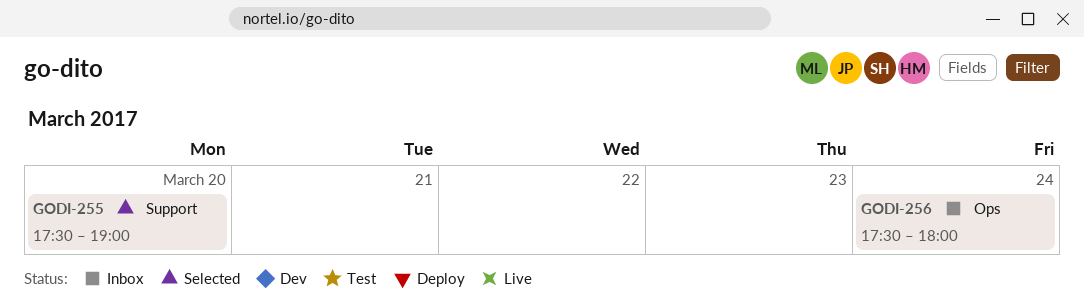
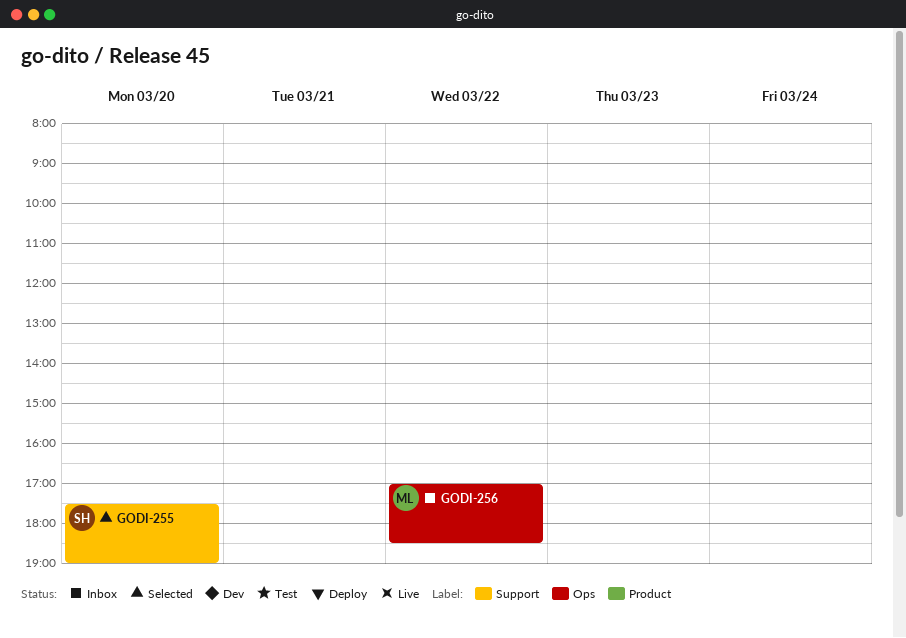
GODI-256, day: Mar 24 -> Mar 22
GODI-256, begins: 17:30 -> 17:00
GODI-256, ends: 18:00 -> 18:30

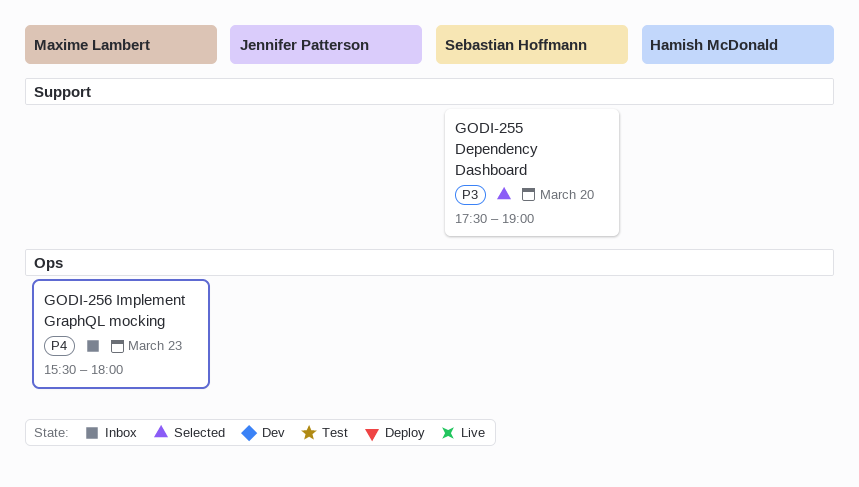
GODI-256, day: Mar 22 -> Mar 23
GODI-256, begins: 17:00 -> 15:30
GODI-256, ends: 18:30 -> 18:00

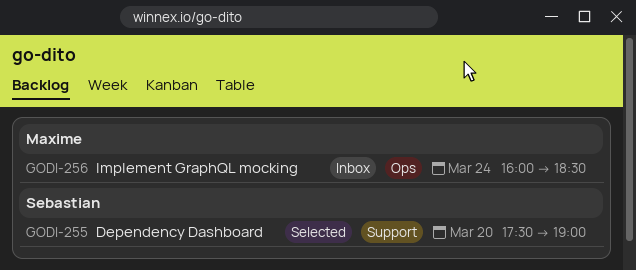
GODI-256, day: Mar 23 -> Mar 24
GODI-256, begins: 15:30 -> 16:00
GODI-256, ends: 18:00 -> 18:30

